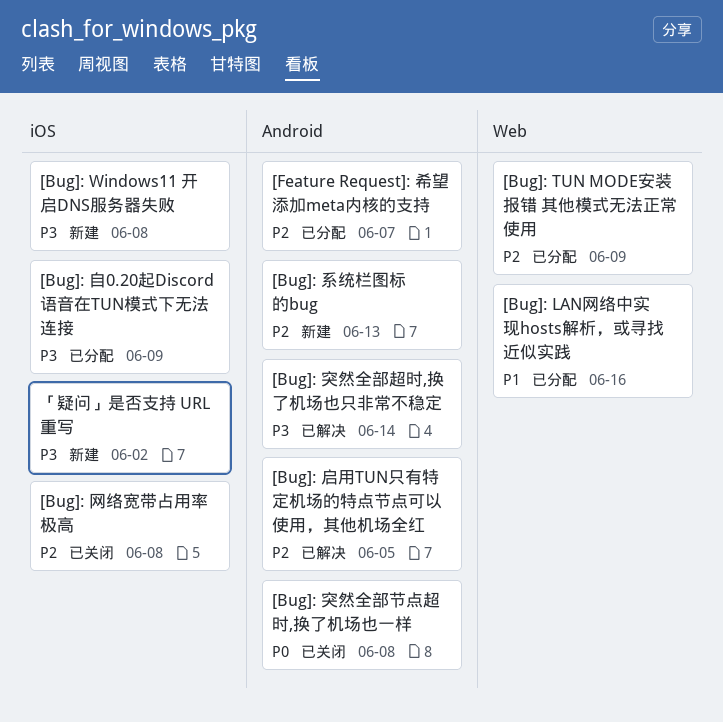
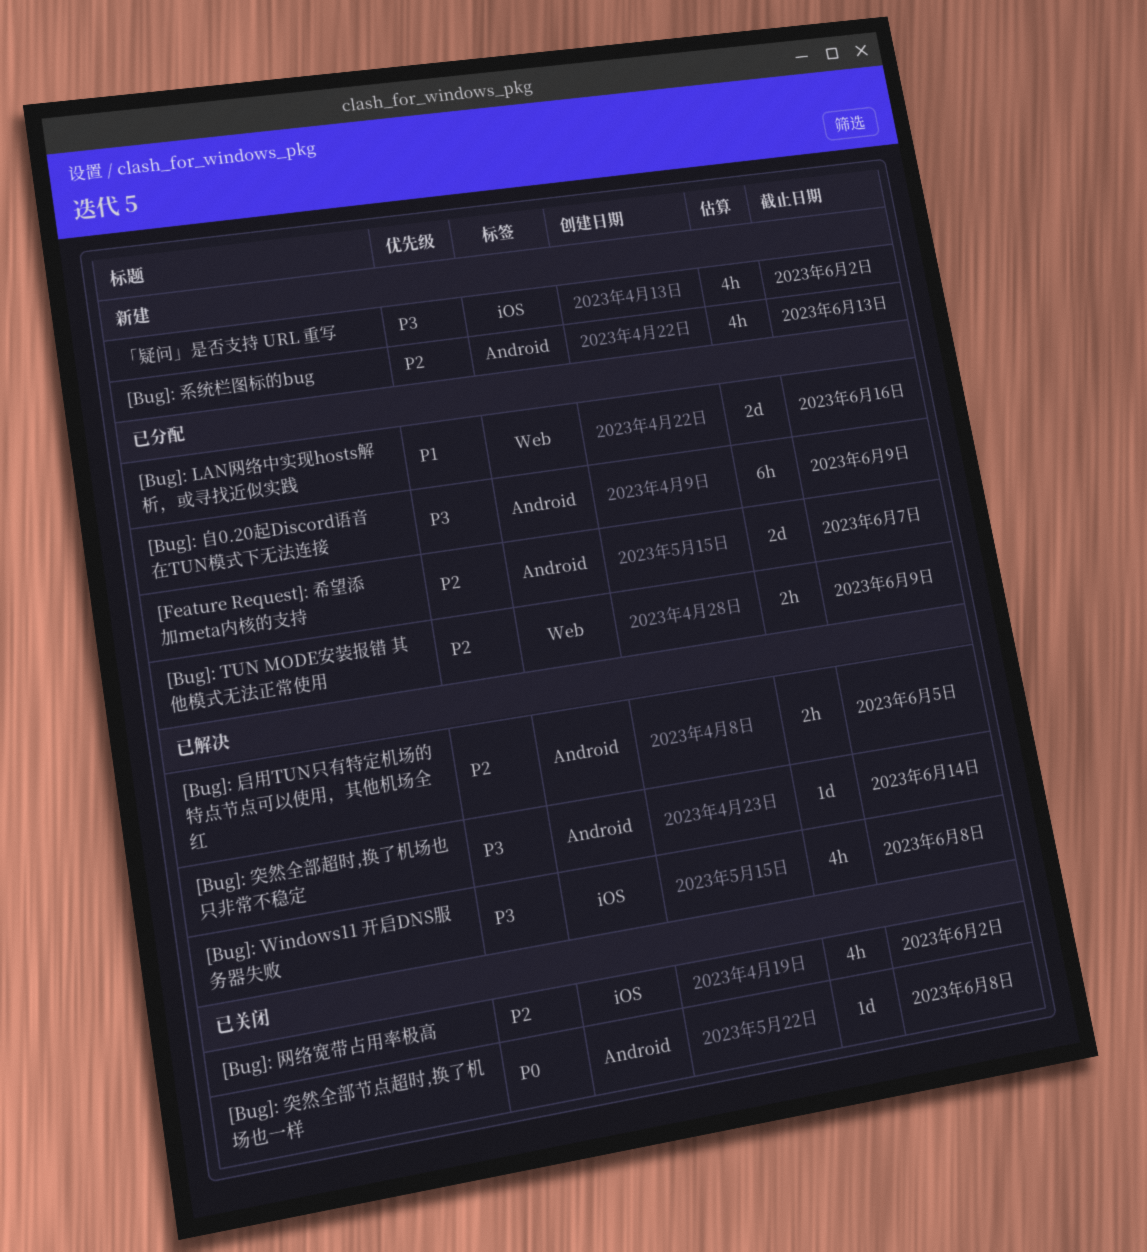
[Bug]: Windows11 开启DNS服务器失败, status: 新建 -> 已解决
[Bug]: 网络宽带占用率极高, due: Jun 8 -> Jun 2
[Bug]: 自0.20起Discord语音在TUN模式下无法连接, label: iOS -> Android

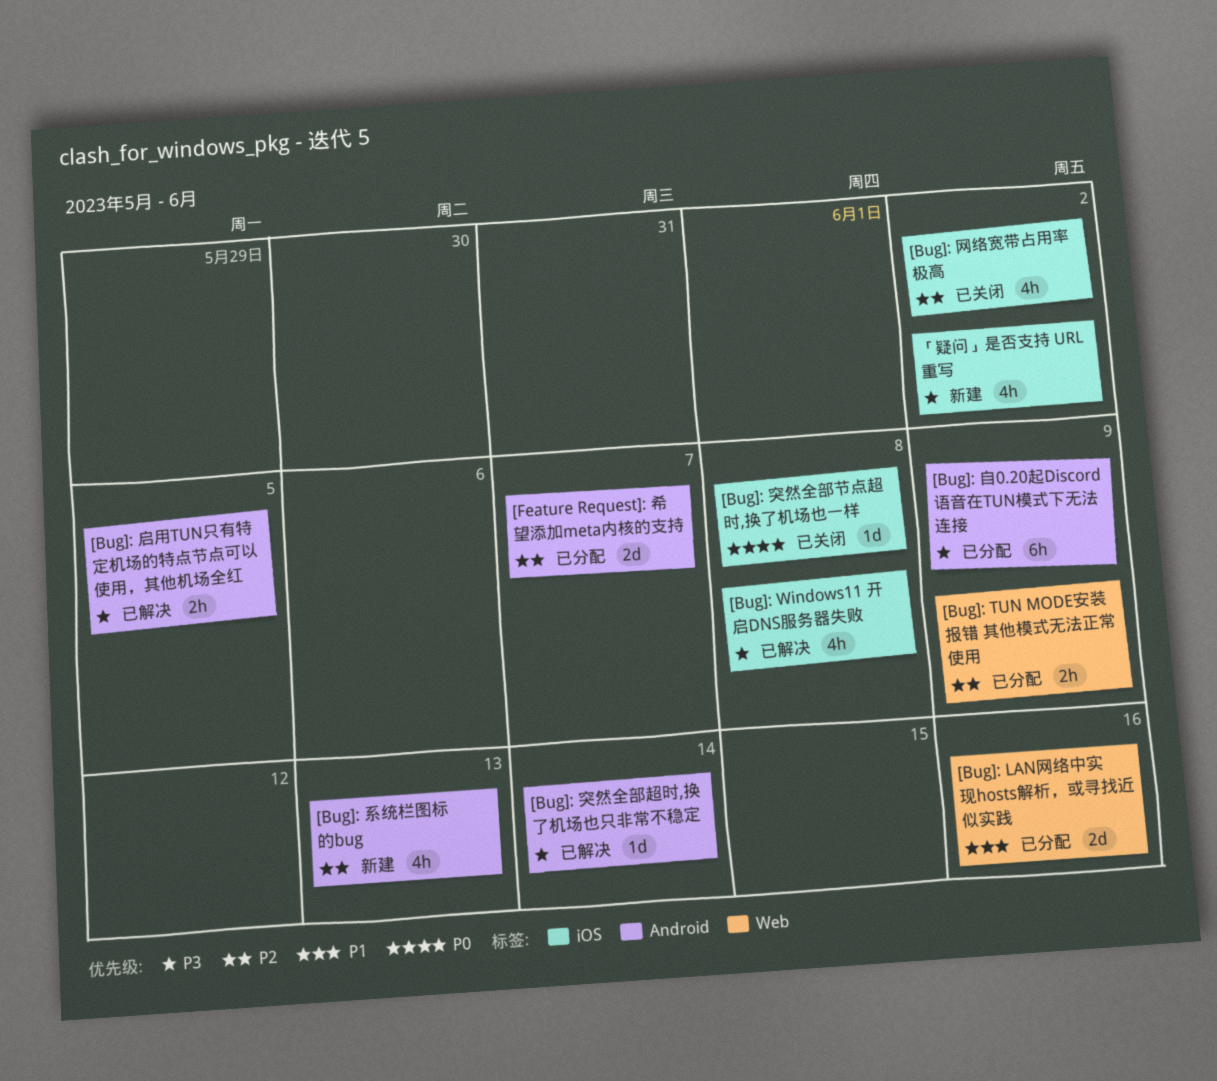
[Bug]: 启用TUN只有特定机场的特点节点可以使用，其他机场全红, priority: P2 -> P3
[Bug]: 突然全部节点超时,换了机场也一样, label: Android -> iOS

